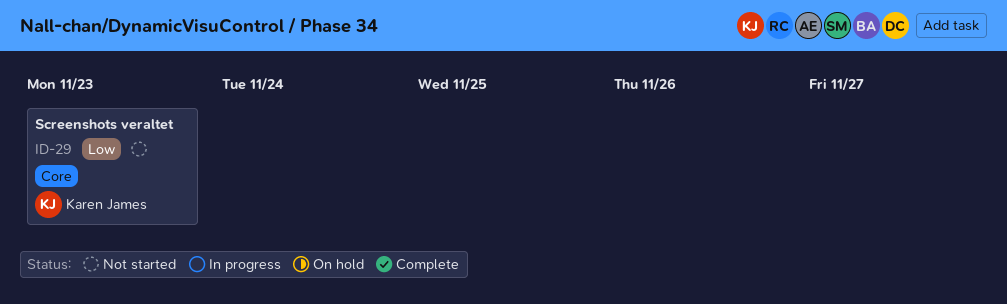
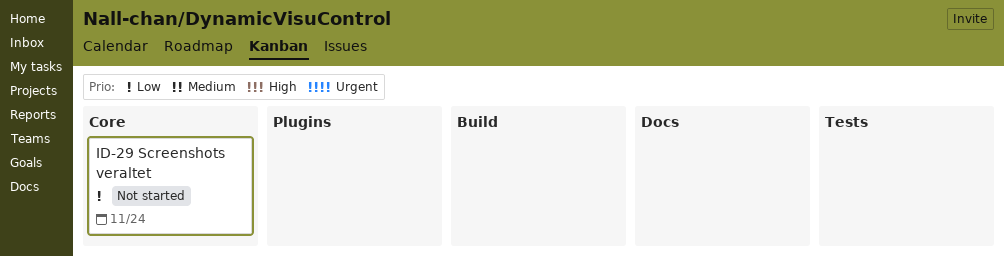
ID-29, due: Nov 23 -> Nov 24

